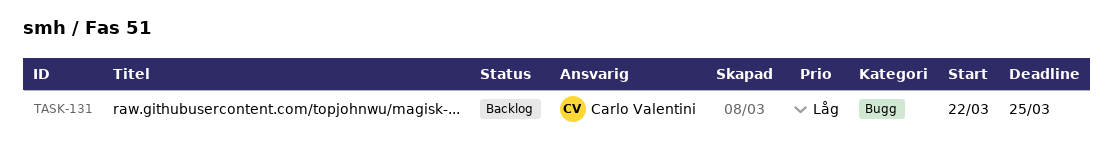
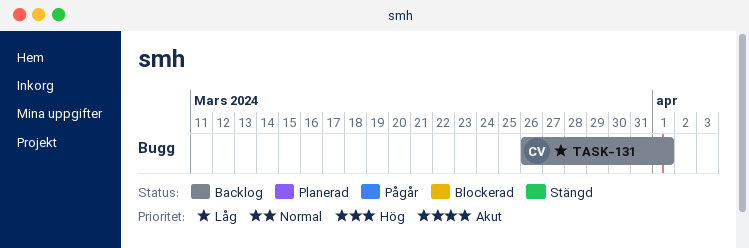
TASK-131, start: Mar 22 -> Mar 26
TASK-131, due: Mar 25 -> Apr 1

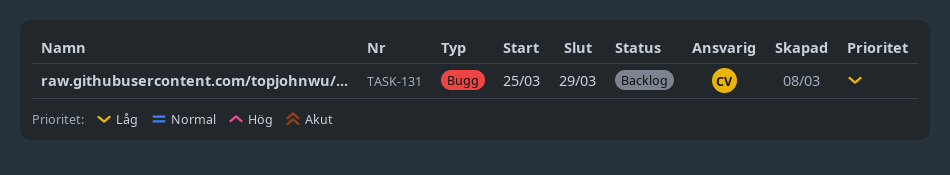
TASK-131, start: Mar 26 -> Mar 25
TASK-131, due: Apr 1 -> Mar 29

